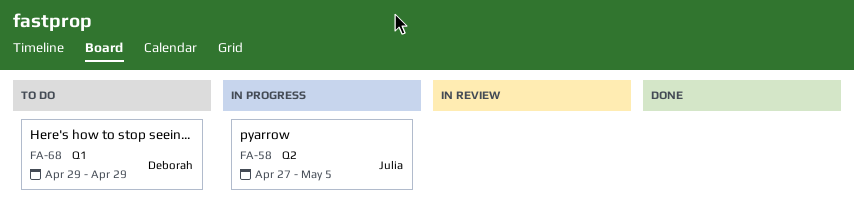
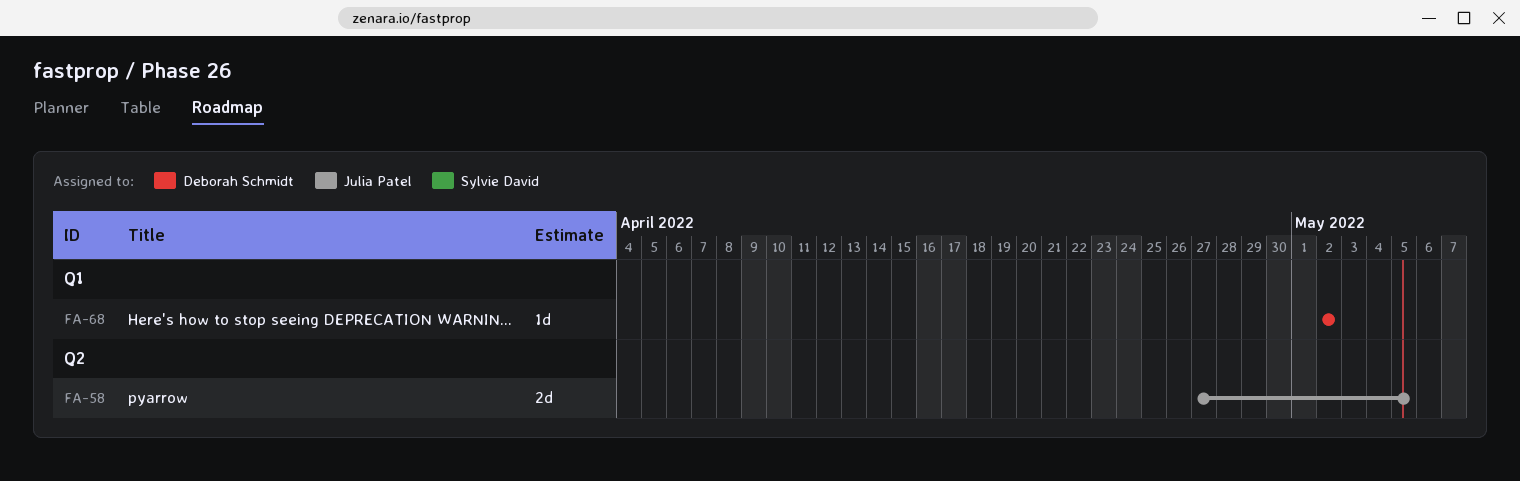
FA-68, start: Apr 29 -> May 2
FA-68, due: Apr 29 -> May 2

